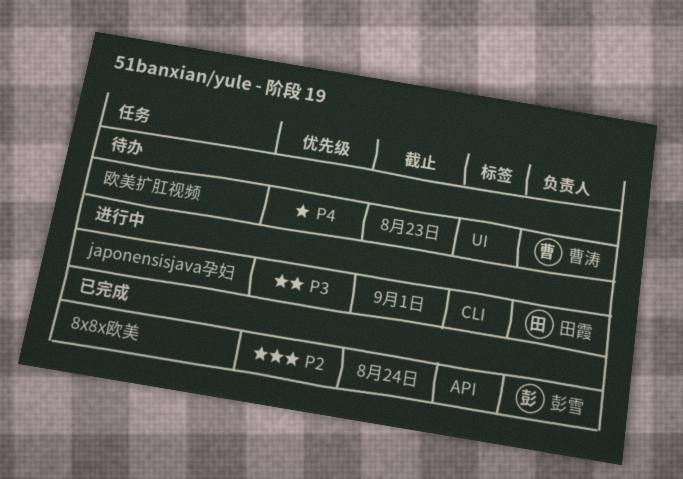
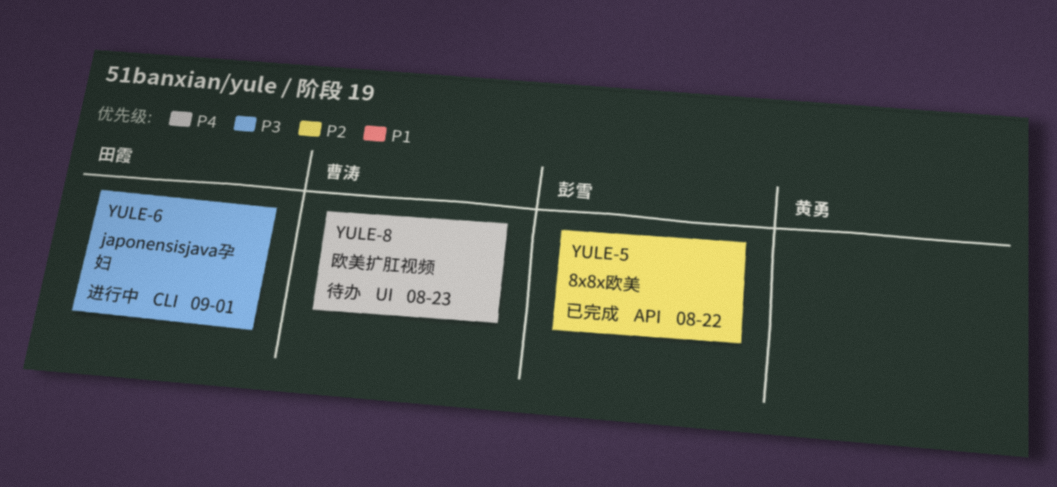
8x8x欧美, due: Aug 24 -> Aug 22

